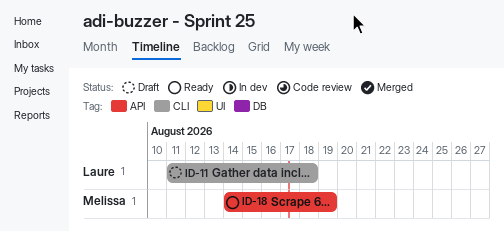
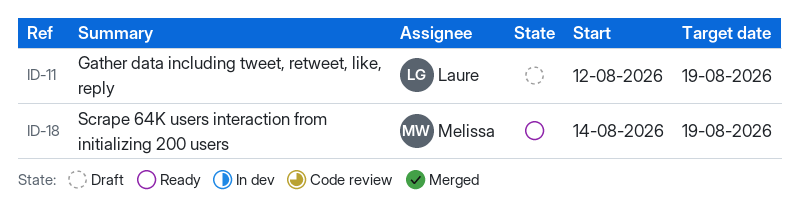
ID-11, start: Aug 11 -> Aug 12
ID-11, due: Aug 18 -> Aug 19

